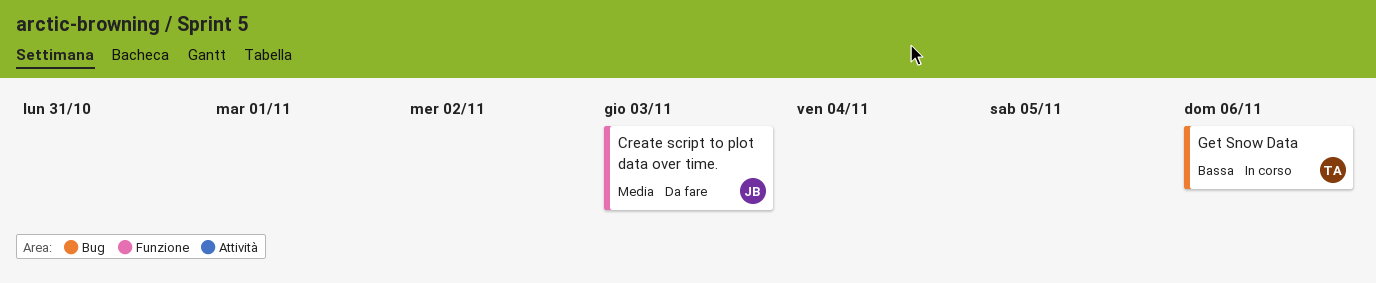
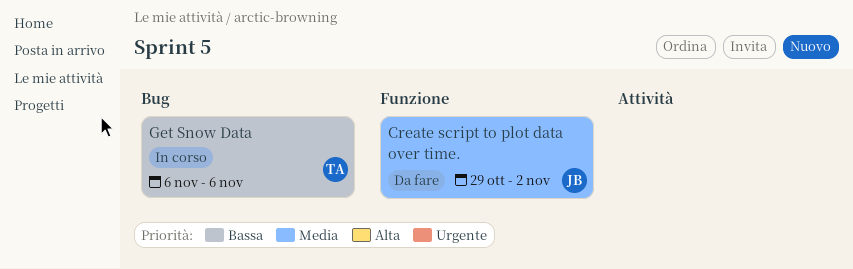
Create script to plot data over time., due: Nov 3 -> Nov 2

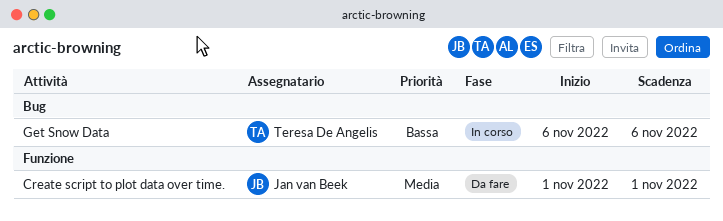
Create script to plot data over time., start: Oct 29 -> Nov 1
Create script to plot data over time., due: Nov 2 -> Nov 1

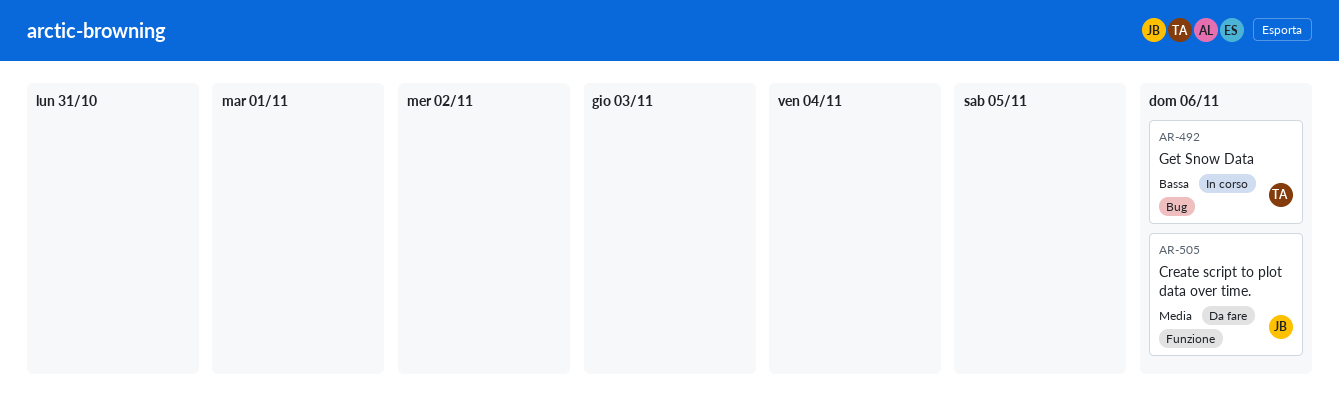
Create script to plot data over time., due: Nov 1 -> Nov 6

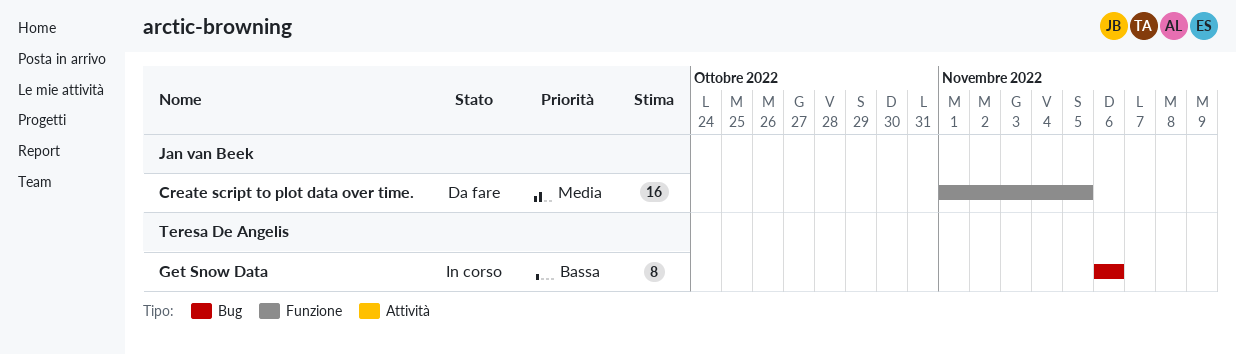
Create script to plot data over time., due: Nov 6 -> Nov 5

